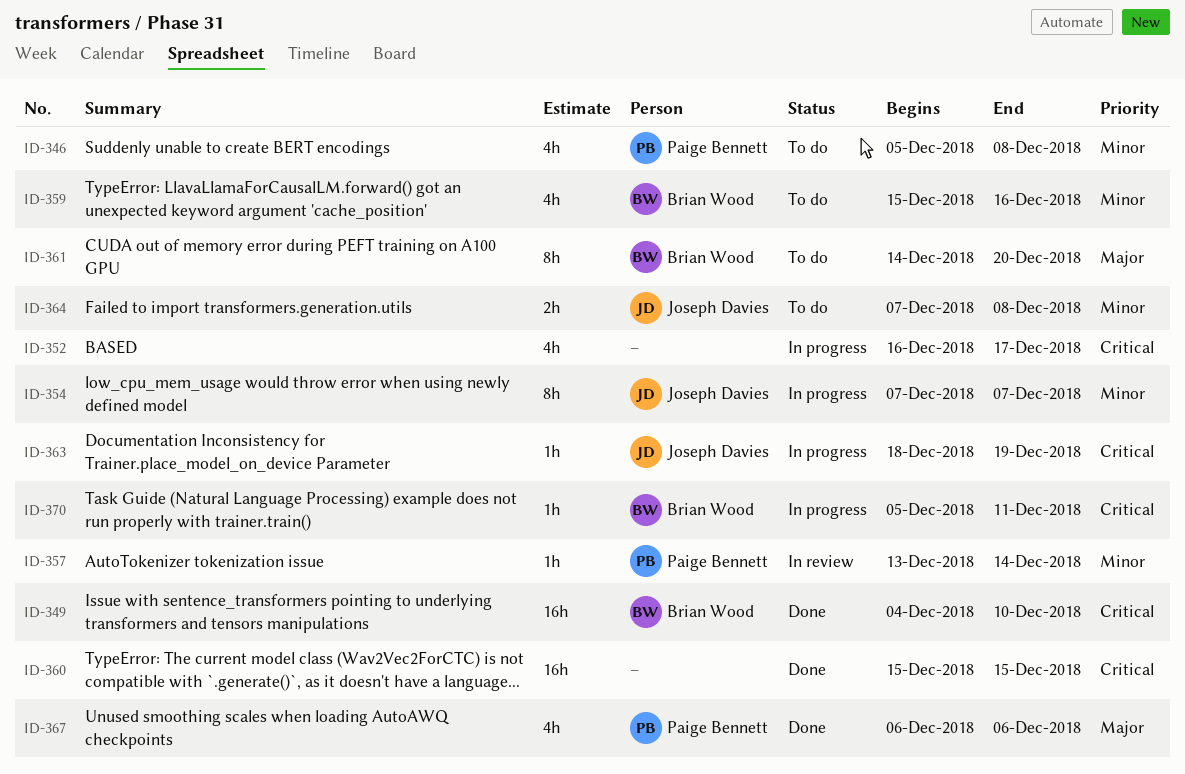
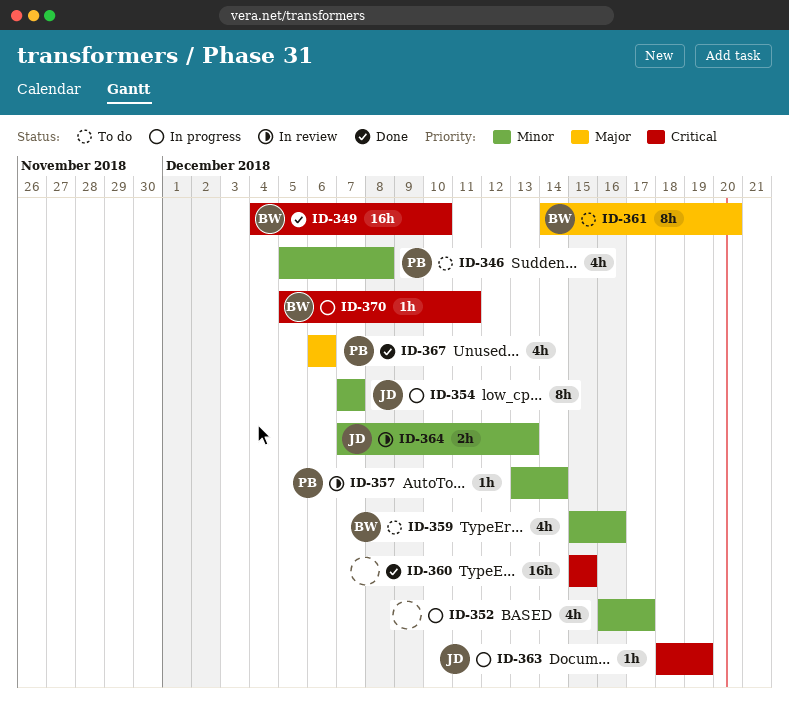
ID-352, priority: Critical -> Minor
ID-364, status: To do -> In review
ID-364, due: Dec 8 -> Dec 13

